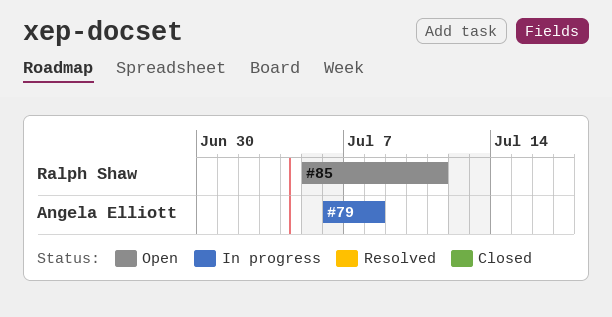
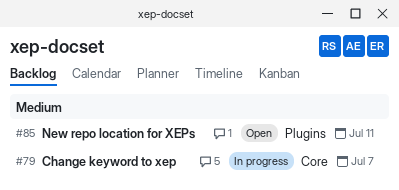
#79, due: Jul 8 -> Jul 7

